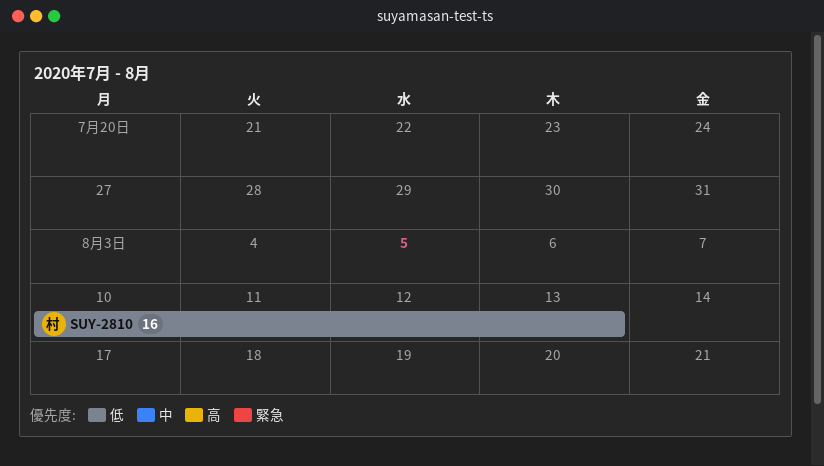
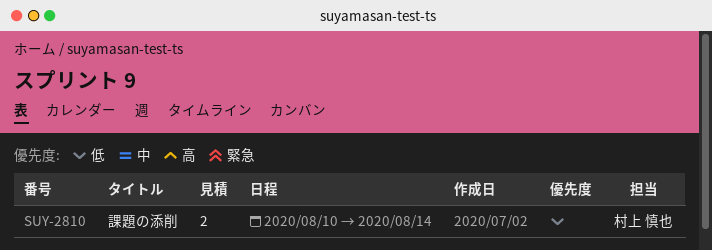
SUY-2810, estimate: 16 -> 2
SUY-2810, due: Aug 13 -> Aug 14

